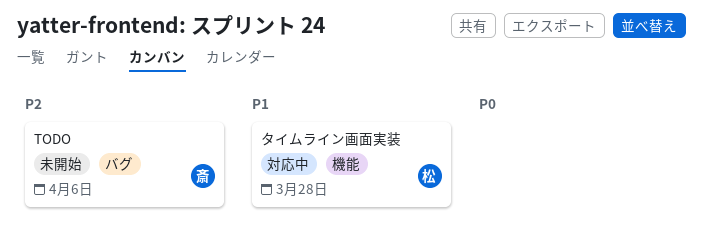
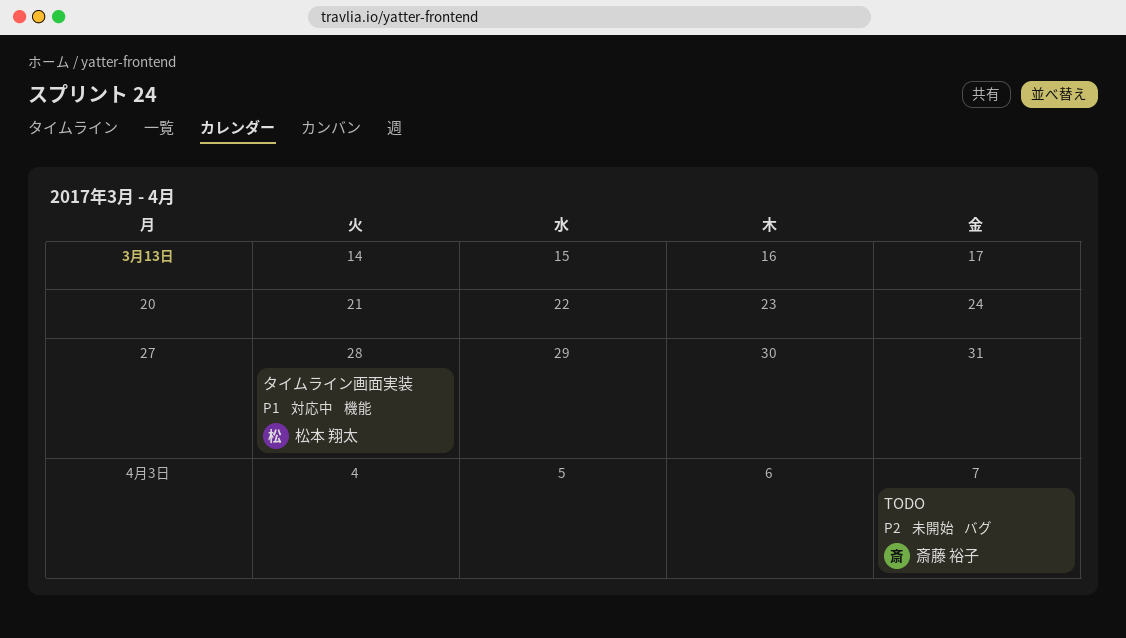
TODO, due: Apr 6 -> Apr 7

